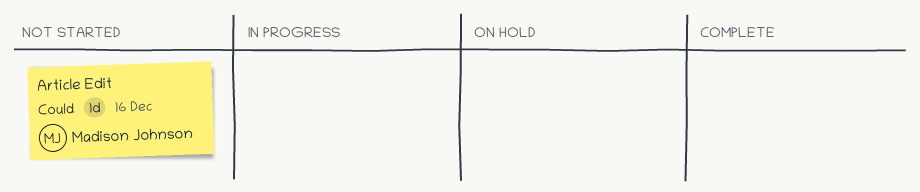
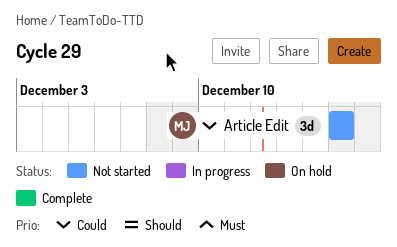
Article Edit, estimate: 1d -> 3d
Article Edit, due: Dec 16 -> Dec 15

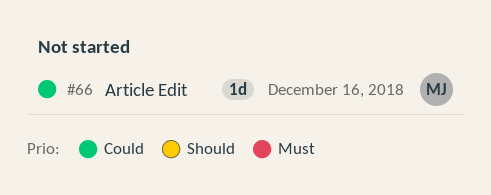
Article Edit, estimate: 3d -> 1d
Article Edit, due: Dec 15 -> Dec 16

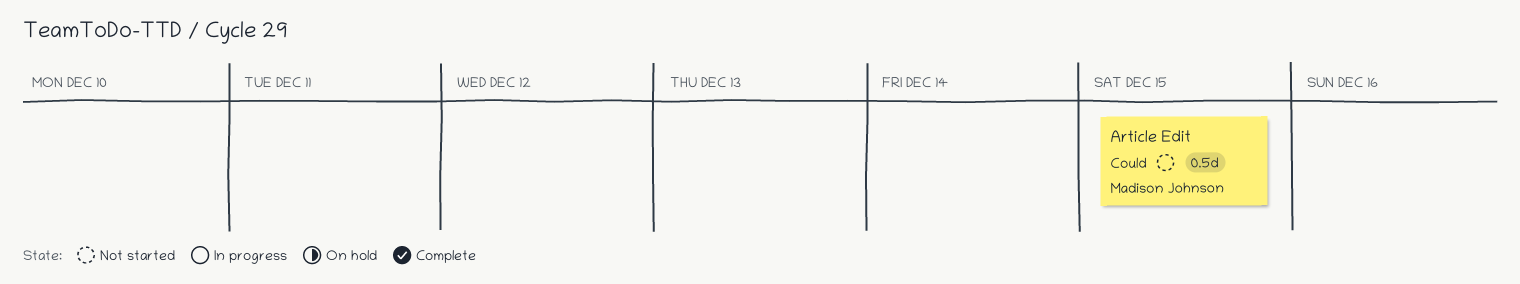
Article Edit, estimate: 1d -> 0.5d
Article Edit, due: Dec 16 -> Dec 15

